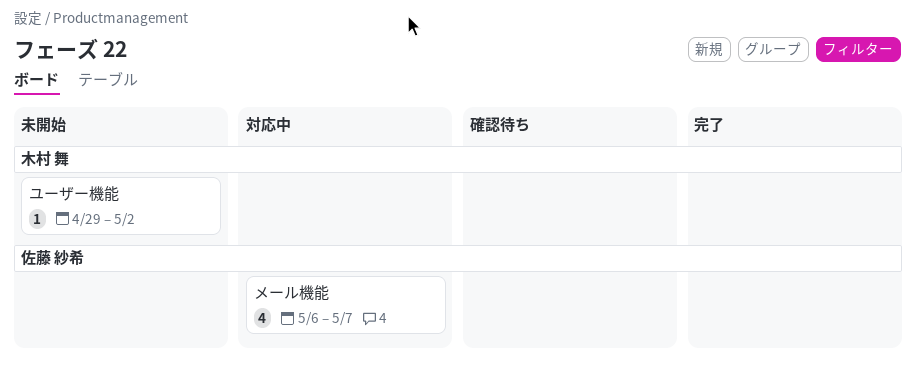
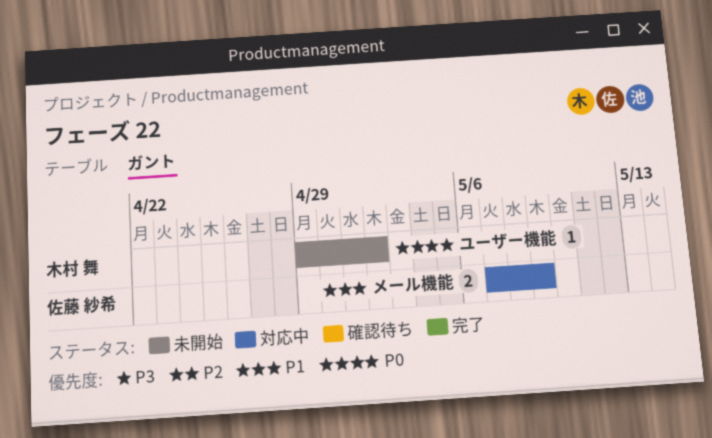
メール機能, estimate: 4 -> 2
メール機能, start: May 6 -> May 7
メール機能, due: May 7 -> May 9

